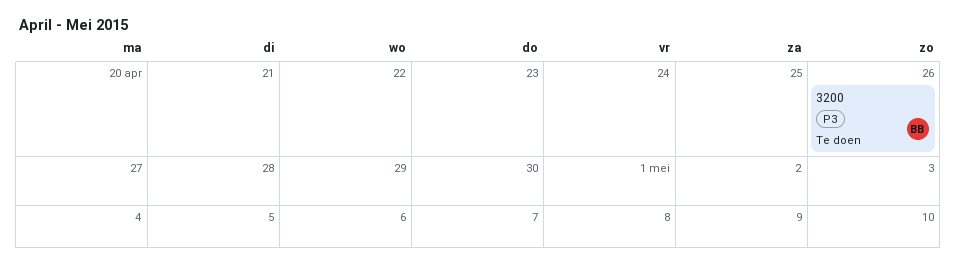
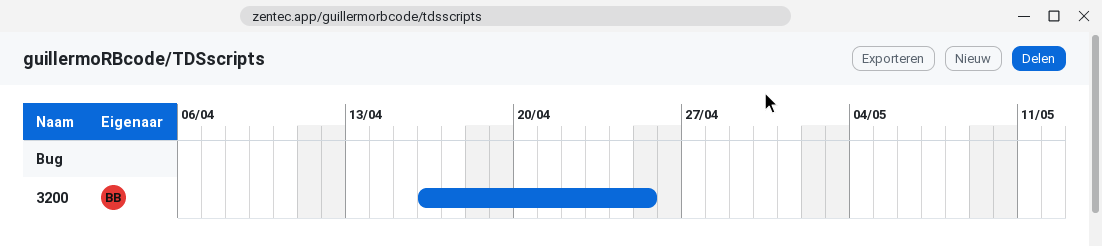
3200, due: Apr 26 -> Apr 25

